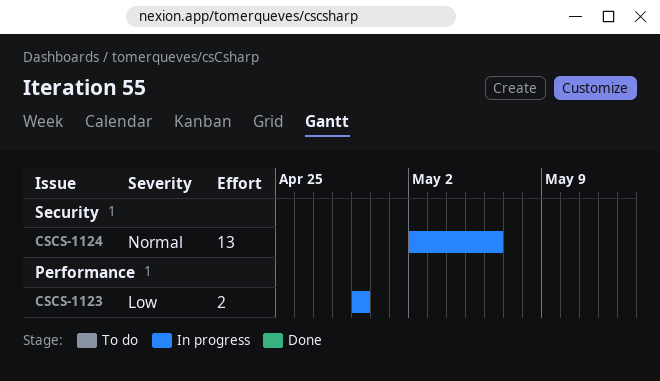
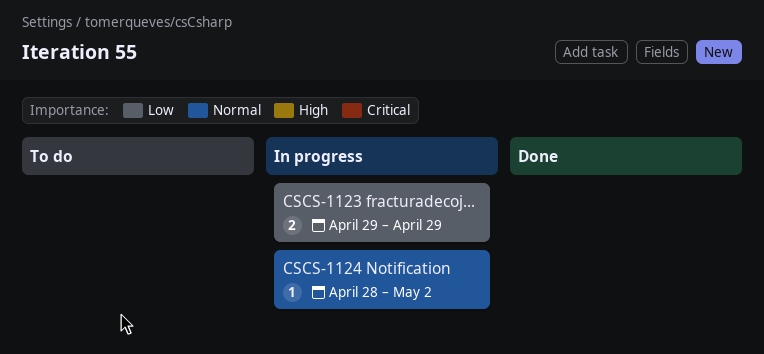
CSCS-1124, estimate: 13 -> 1
CSCS-1124, start: May 2 -> Apr 28
CSCS-1124, due: May 6 -> May 2

